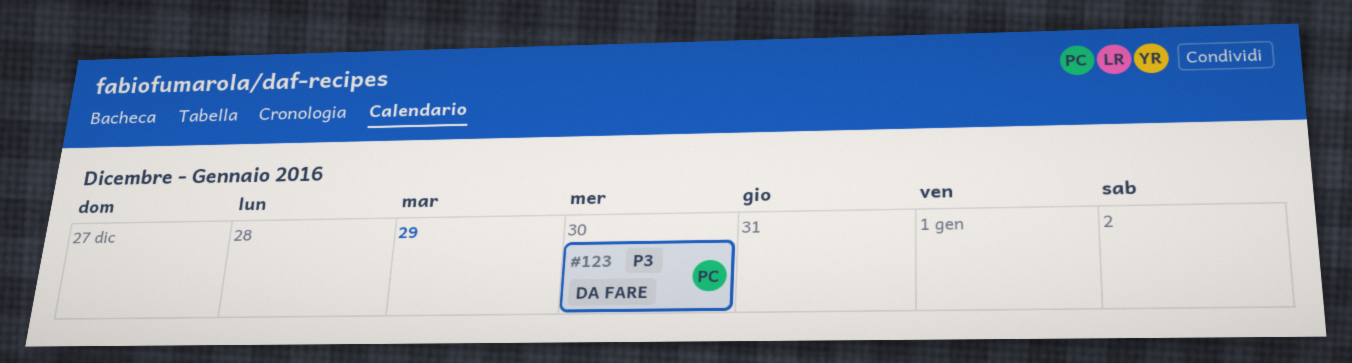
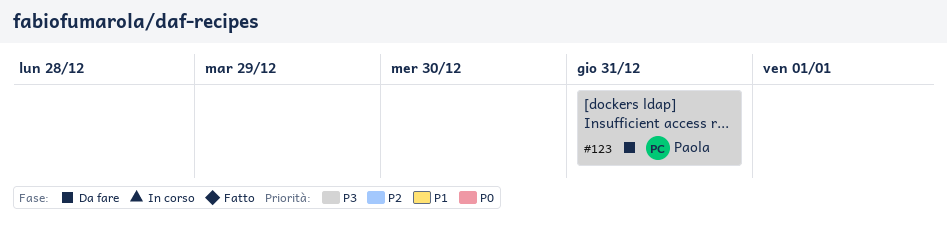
#123, due: Dec 30 -> Dec 31

